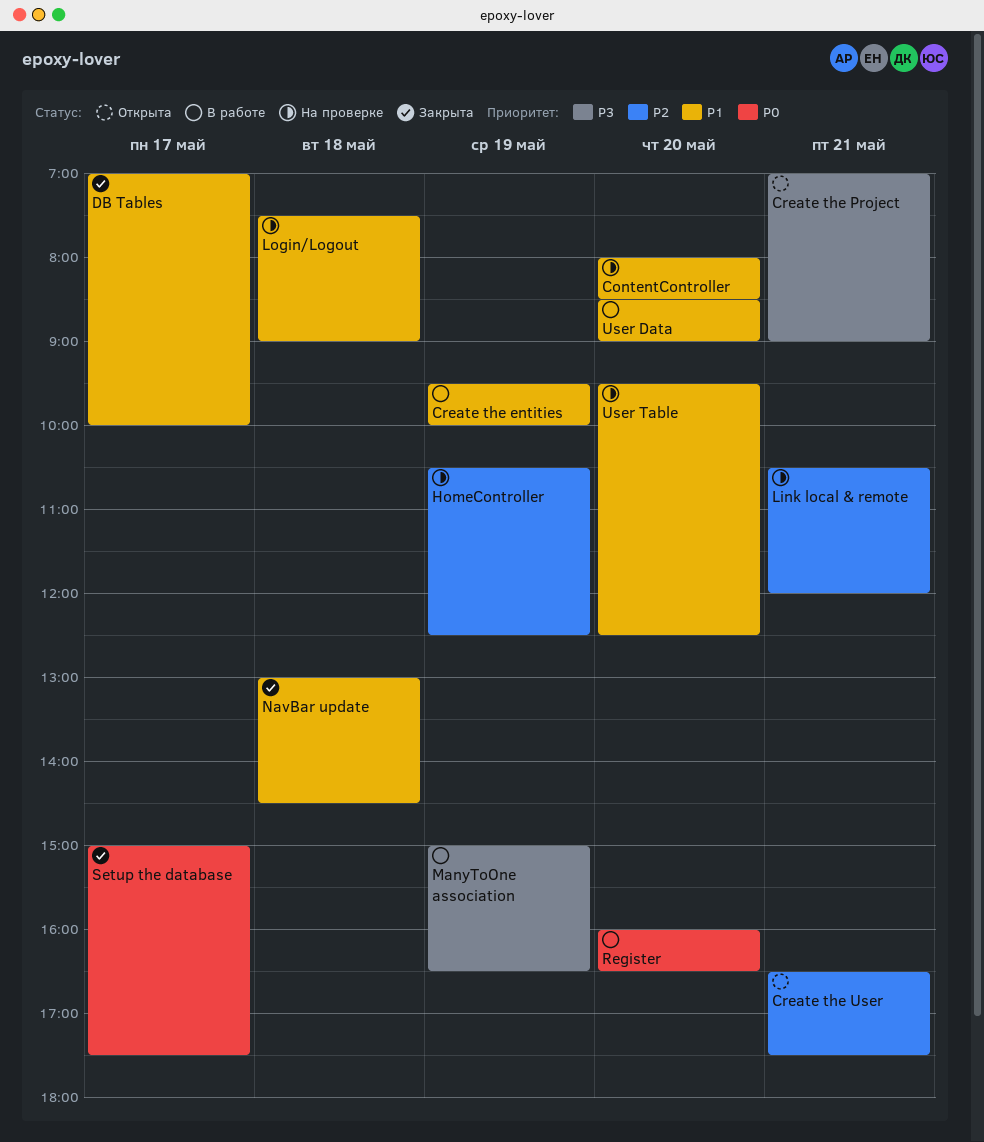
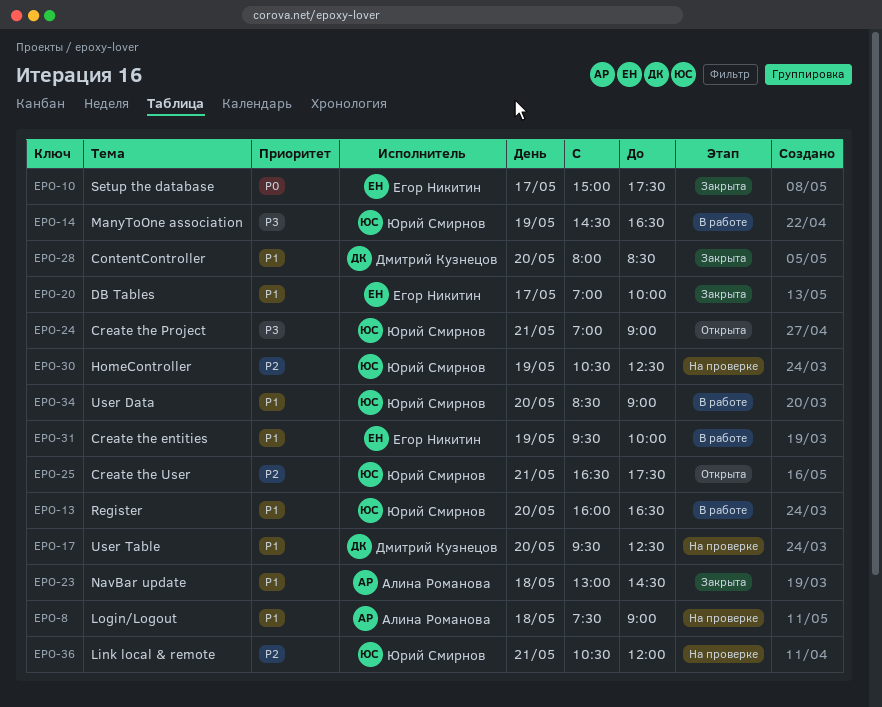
ContentController, status: На проверке -> Закрыта
ManyToOne association, begins: 15:00 -> 14:30
Register, priority: P0 -> P1

